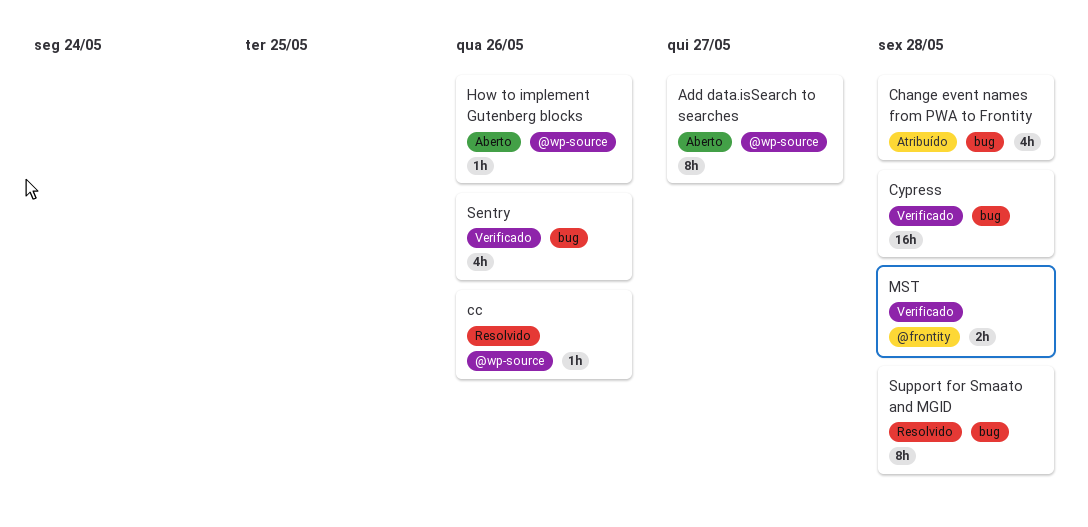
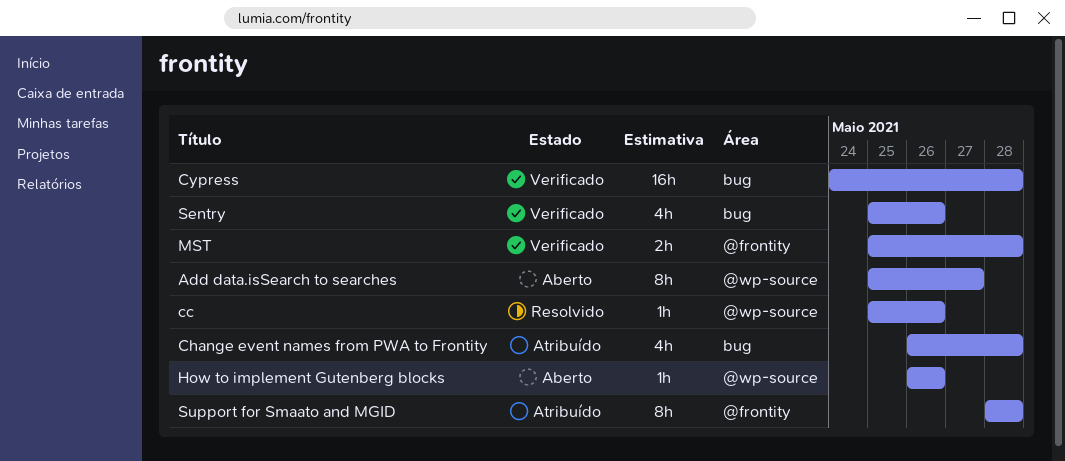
Support for Smaato and MGID, status: Resolvido -> Atribuído
Support for Smaato and MGID, label: bug -> @frontity

